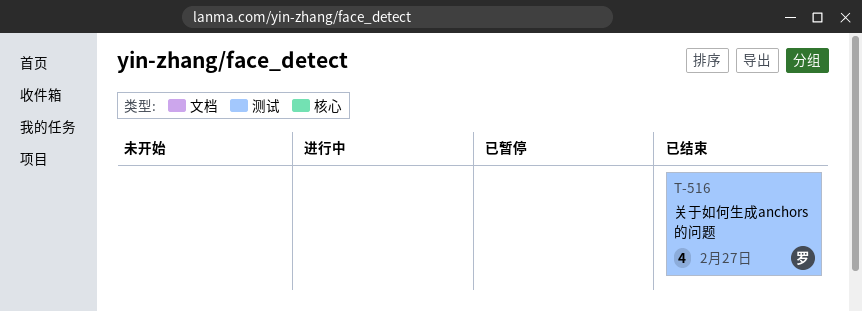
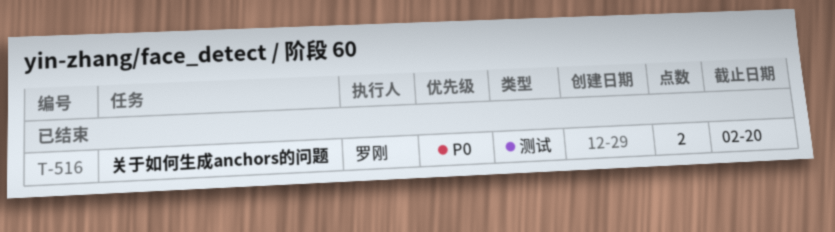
T-516, estimate: 4 -> 2
T-516, due: Feb 27 -> Feb 20

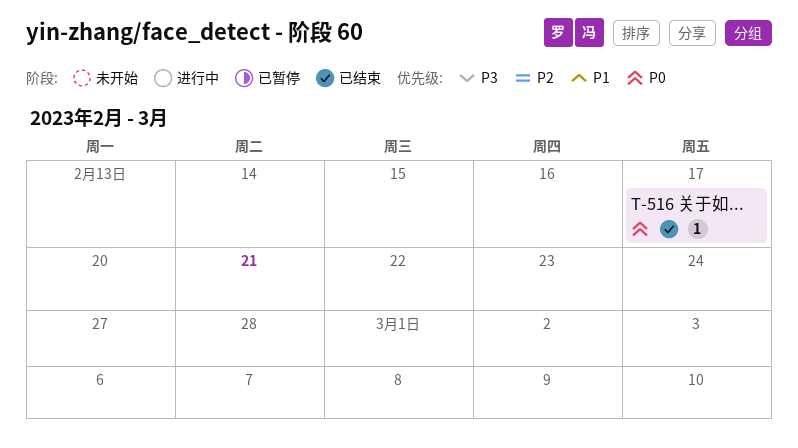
T-516, estimate: 2 -> 1
T-516, due: Feb 20 -> Feb 17

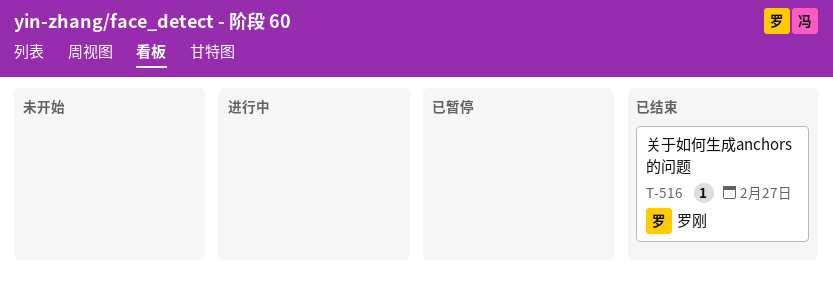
T-516, due: Feb 17 -> Feb 27

